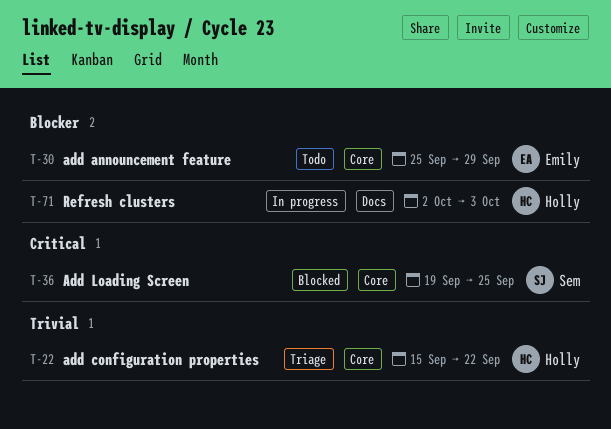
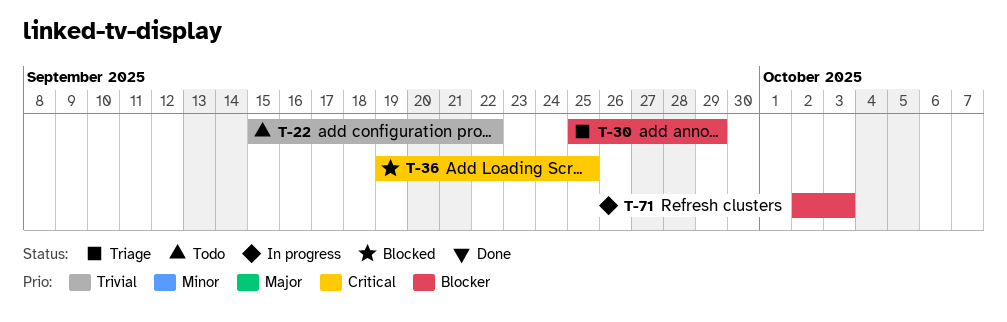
T-22, status: Triage -> Todo
T-30, status: Todo -> Triage

